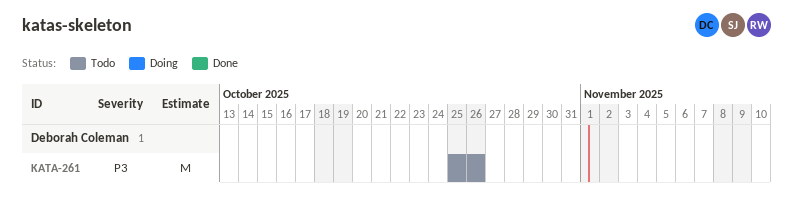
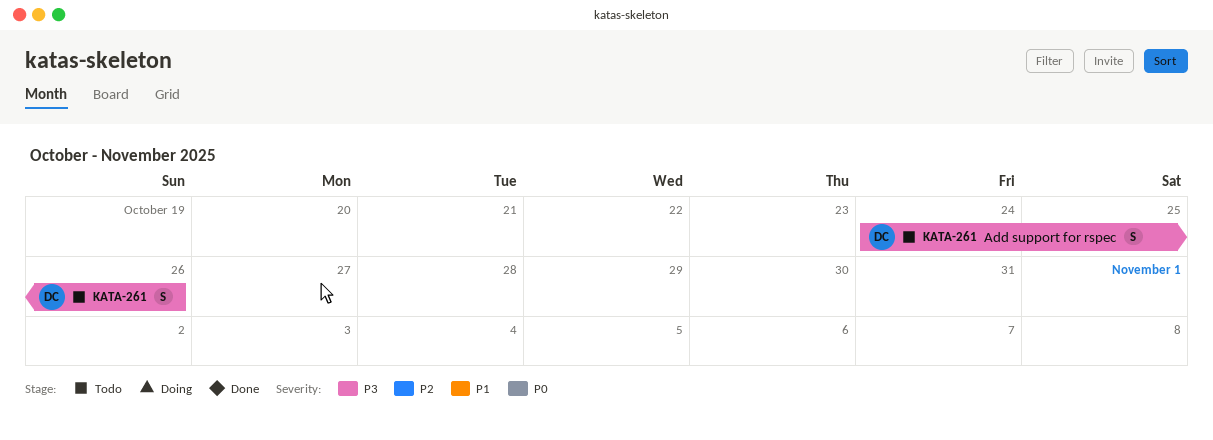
KATA-261, estimate: M -> S
KATA-261, start: Oct 25 -> Oct 24

